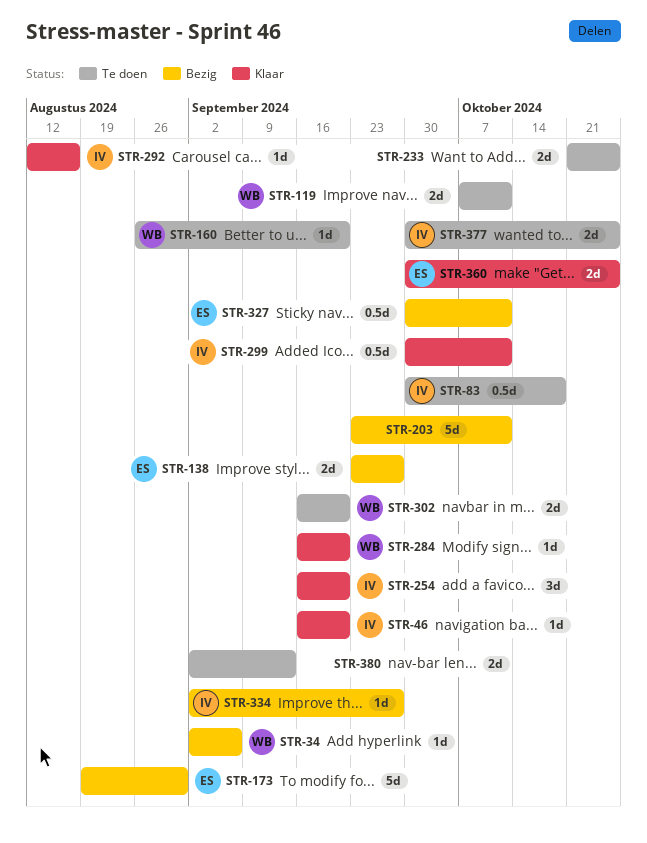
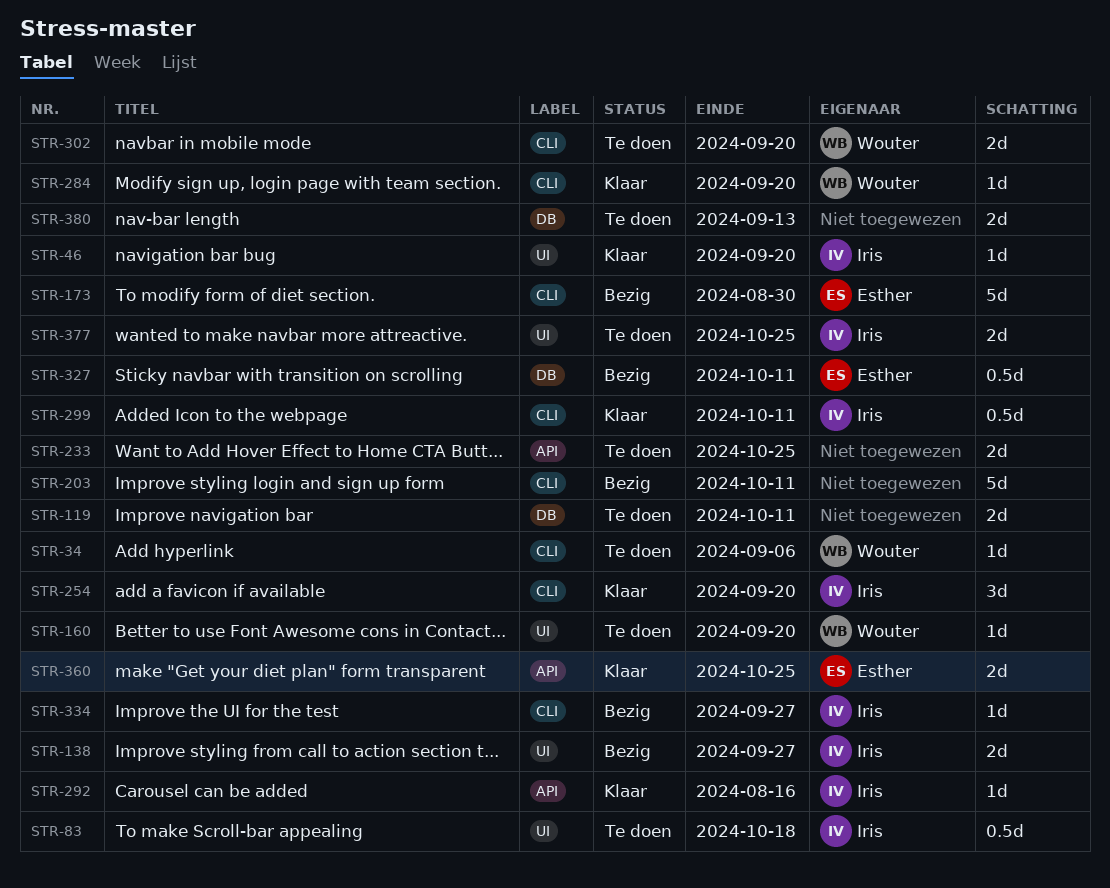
STR-34, status: Bezig -> Te doen
STR-119, owner: Wouter -> none
STR-138, owner: Esther -> Iris

